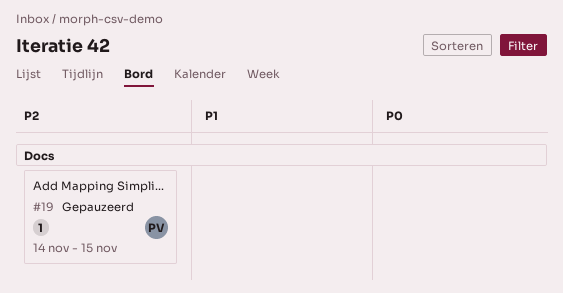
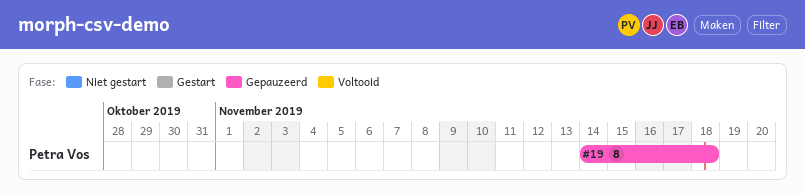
#19, estimate: 1 -> 8
#19, due: Nov 15 -> Nov 18

